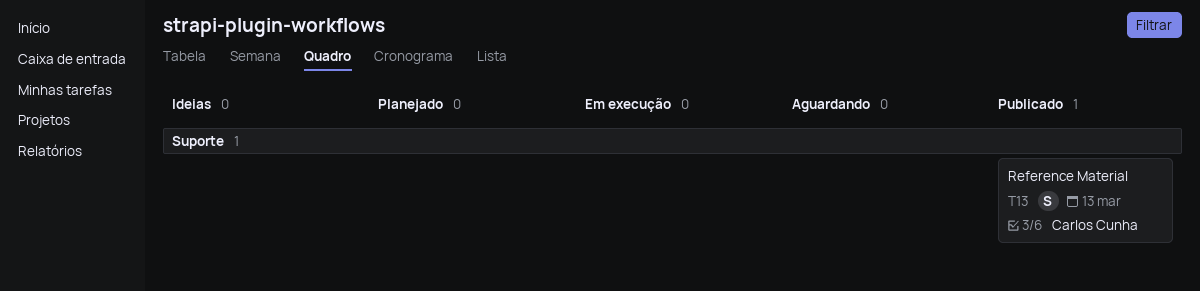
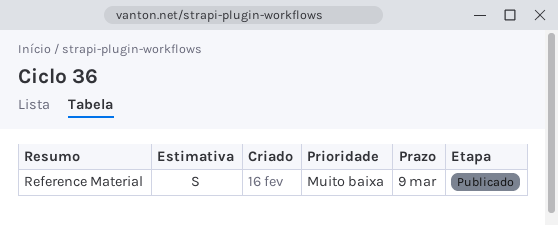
Reference Material, due: Mar 13 -> Mar 9

